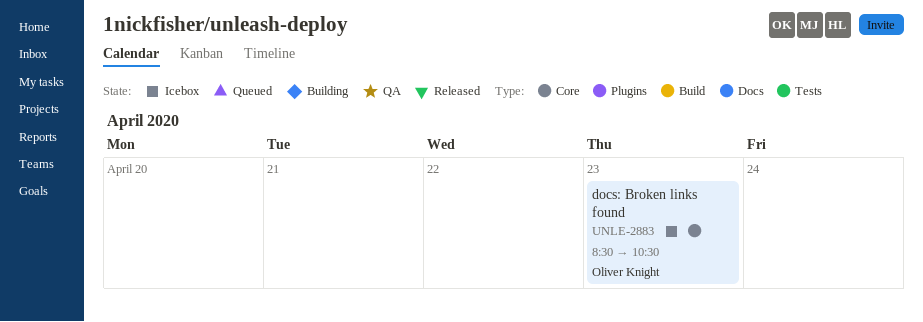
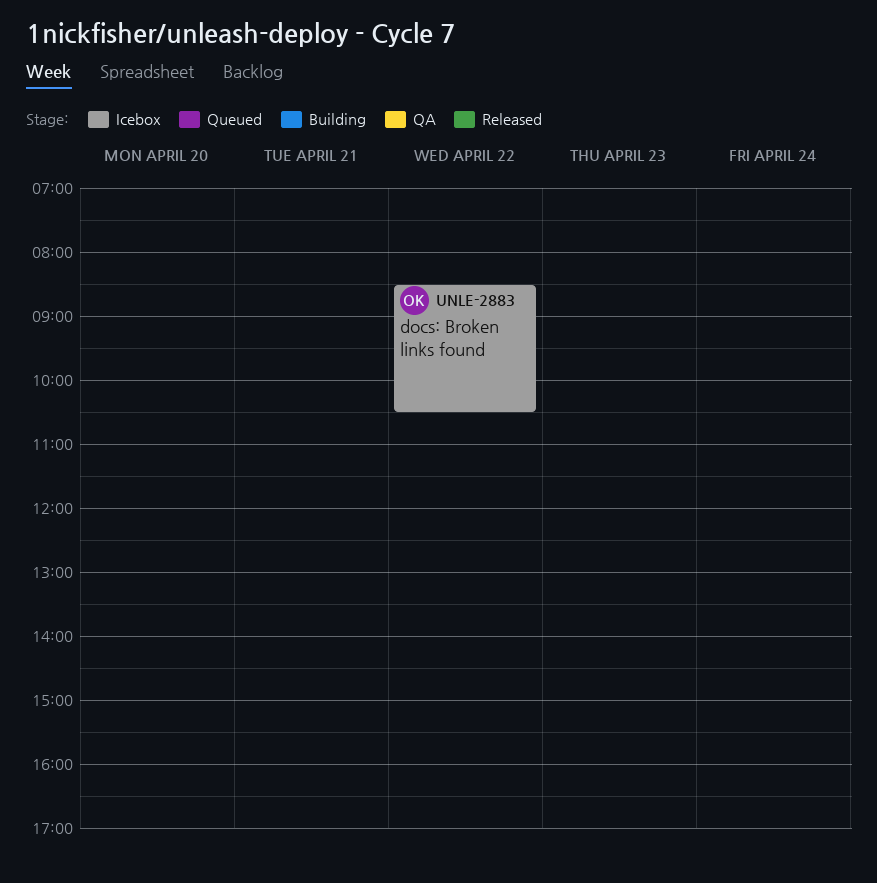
UNLE-2883, day: Apr 23 -> Apr 22

